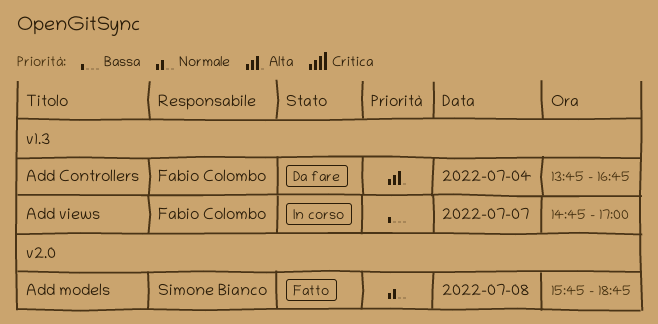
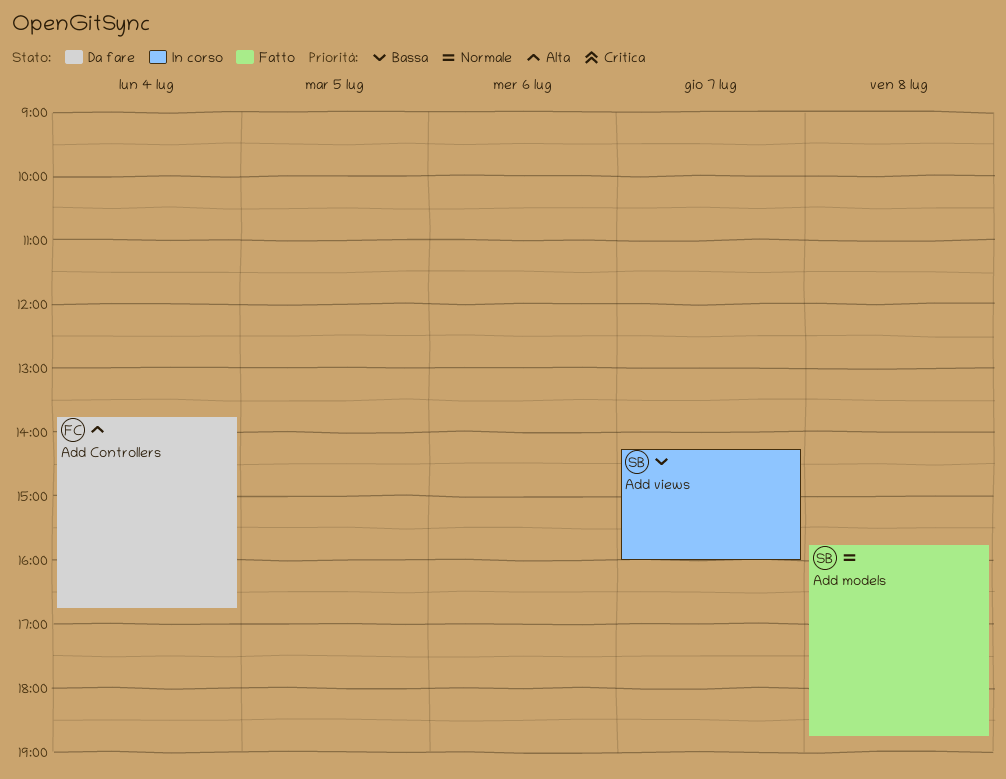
Add views, owner: Fabio Colombo -> Simone Bianco
Add views, begins: 14:45 -> 14:15
Add views, ends: 17:00 -> 16:00

